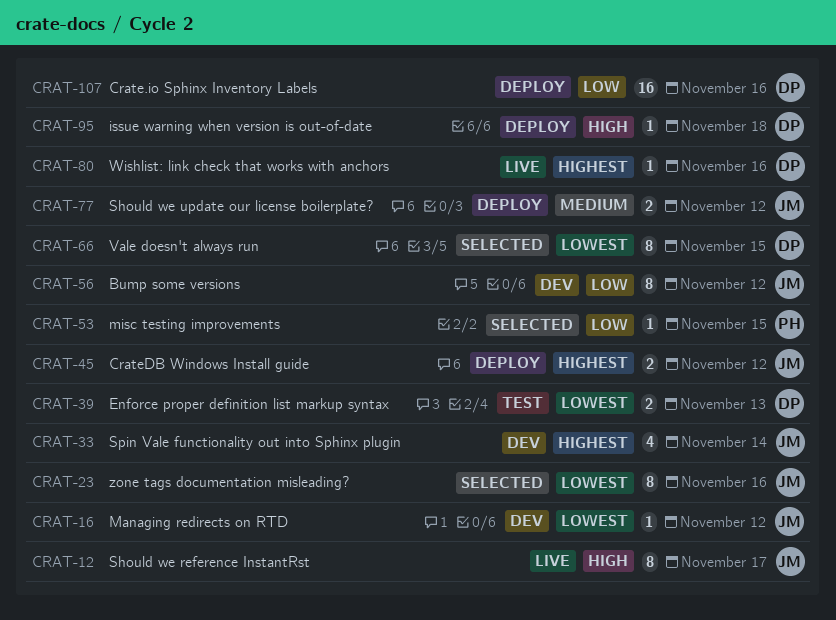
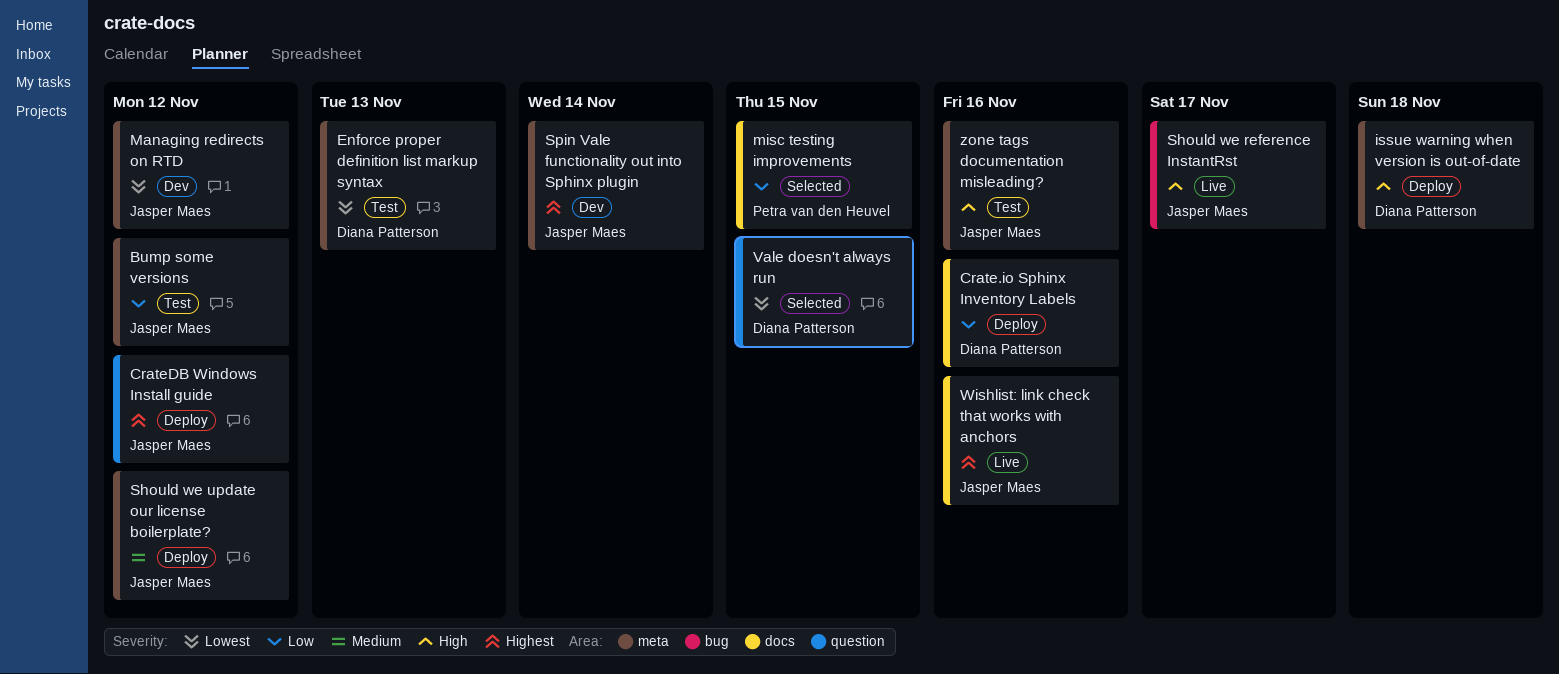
Bump some versions, status: Dev -> Test
Wishlist: link check that works with anchors, owner: Diana Patterson -> Jasper Maes
zone tags documentation misleading?, status: Selected -> Test
zone tags documentation misleading?, priority: Lowest -> High

